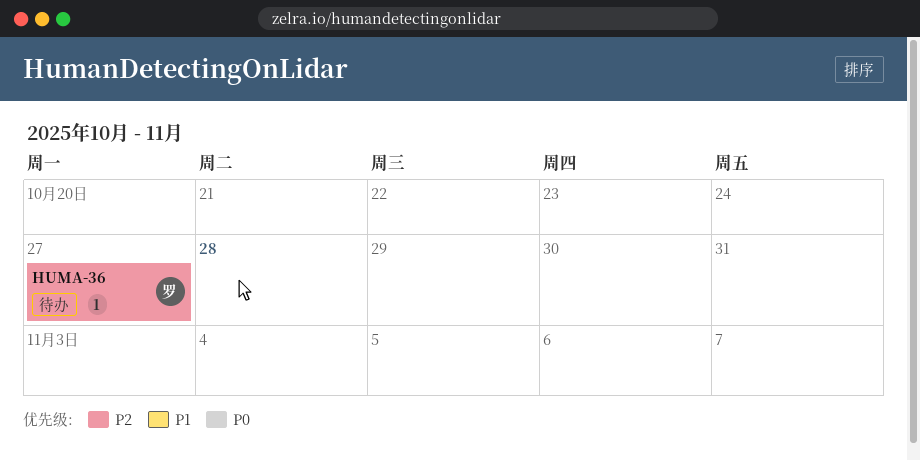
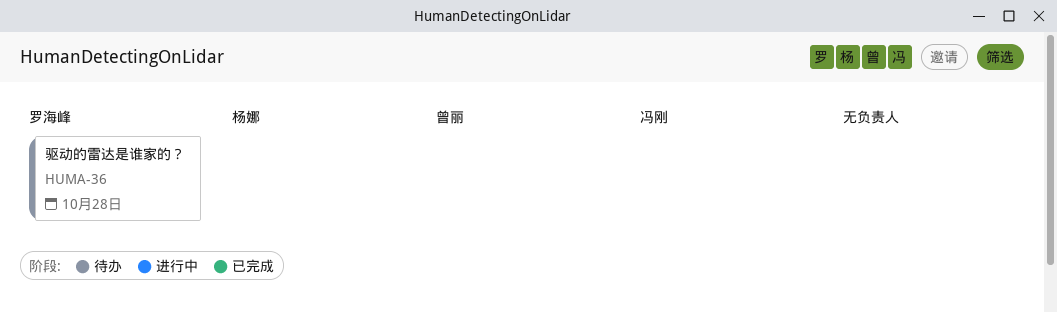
HUMA-36, due: Oct 27 -> Oct 28

